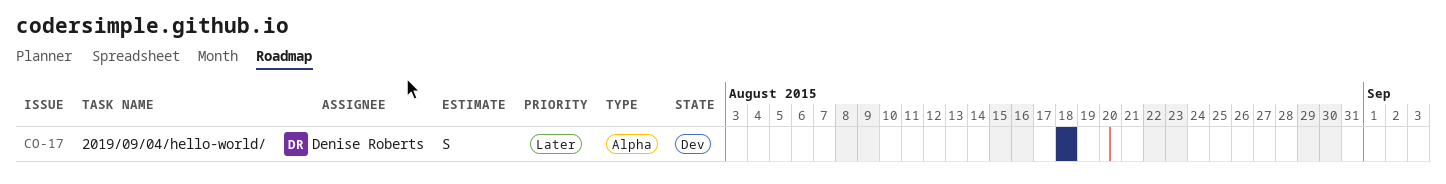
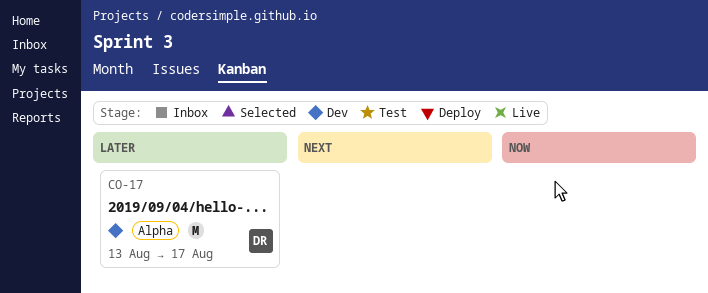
CO-17, estimate: S -> M
CO-17, start: Aug 18 -> Aug 13
CO-17, due: Aug 18 -> Aug 17

